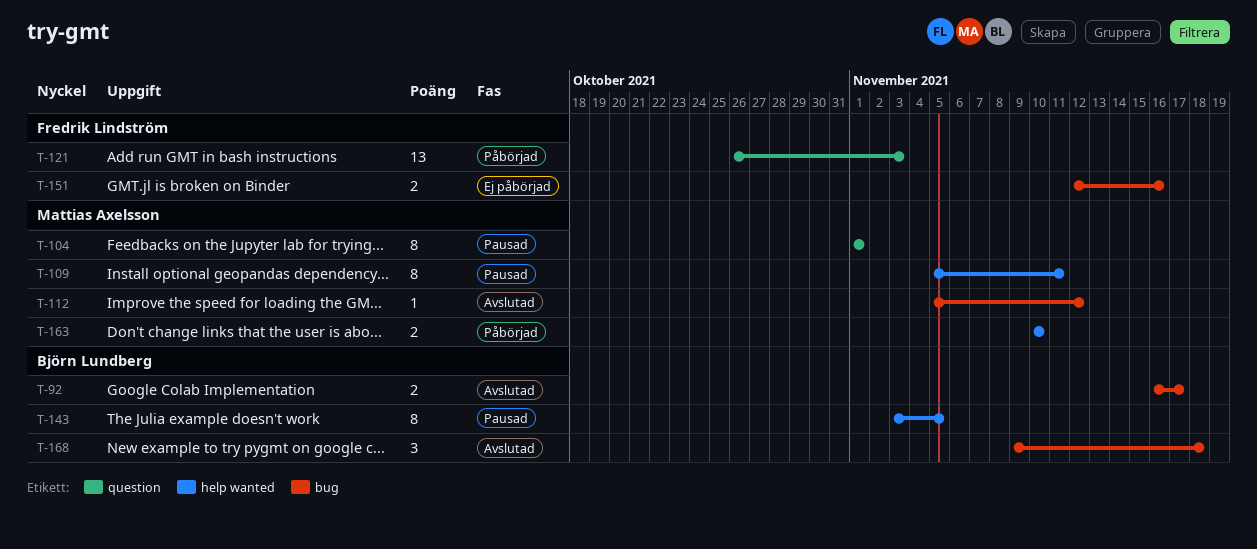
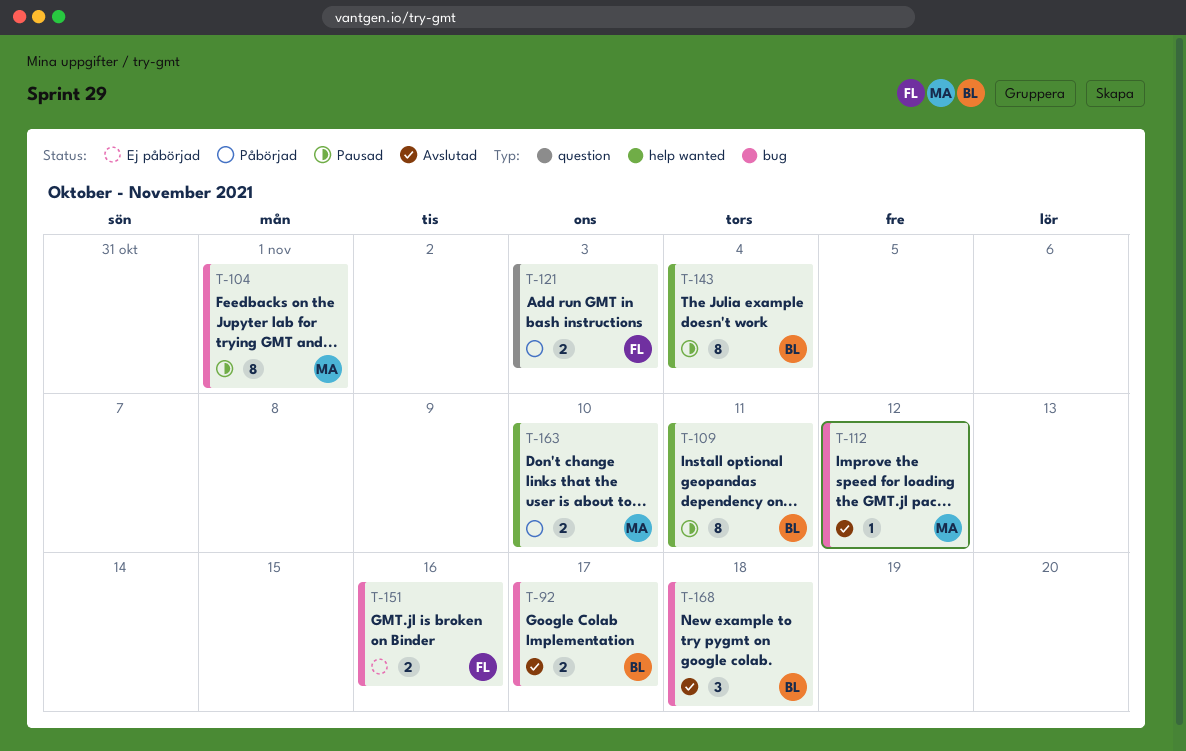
T-104, label: question -> bug
T-109, owner: Mattias Axelsson -> Björn Lundberg
T-121, estimate: 13 -> 2
T-143, due: Nov 5 -> Nov 4

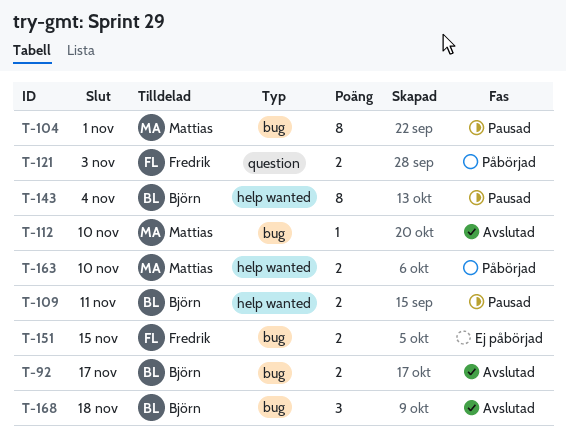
T-109, estimate: 8 -> 2
T-112, due: Nov 12 -> Nov 10
T-151, due: Nov 16 -> Nov 15

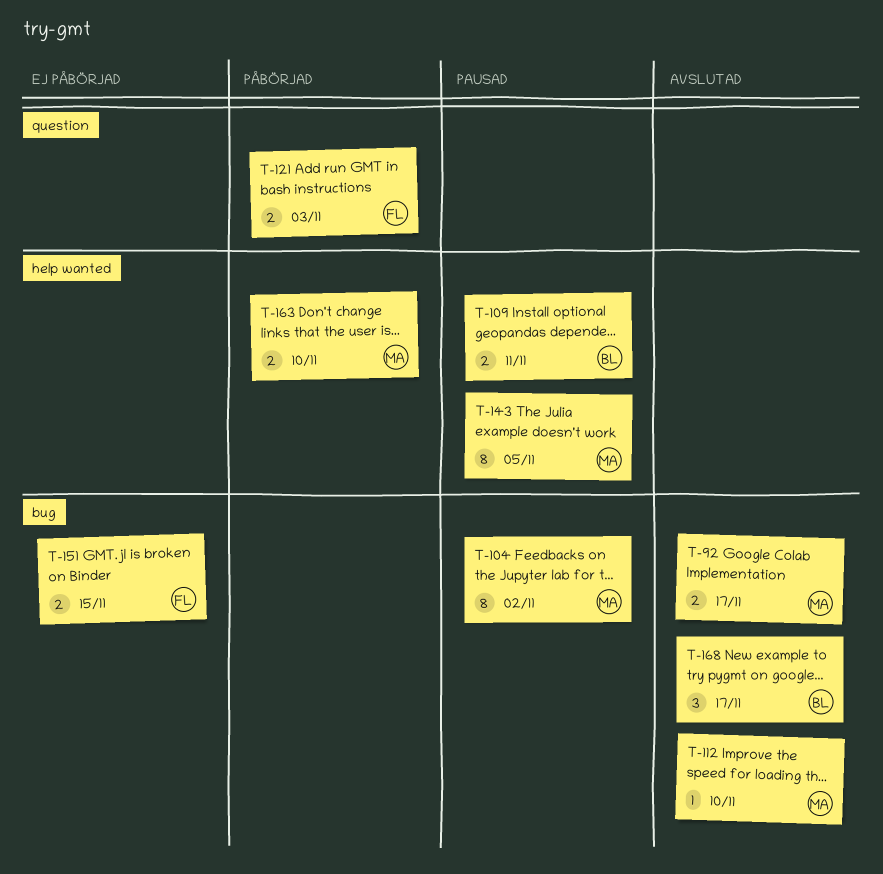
T-92, owner: Björn -> Mattias
T-104, due: Nov 1 -> Nov 2
T-143, owner: Björn -> Mattias
T-143, due: Nov 4 -> Nov 5
T-168, due: Nov 18 -> Nov 17

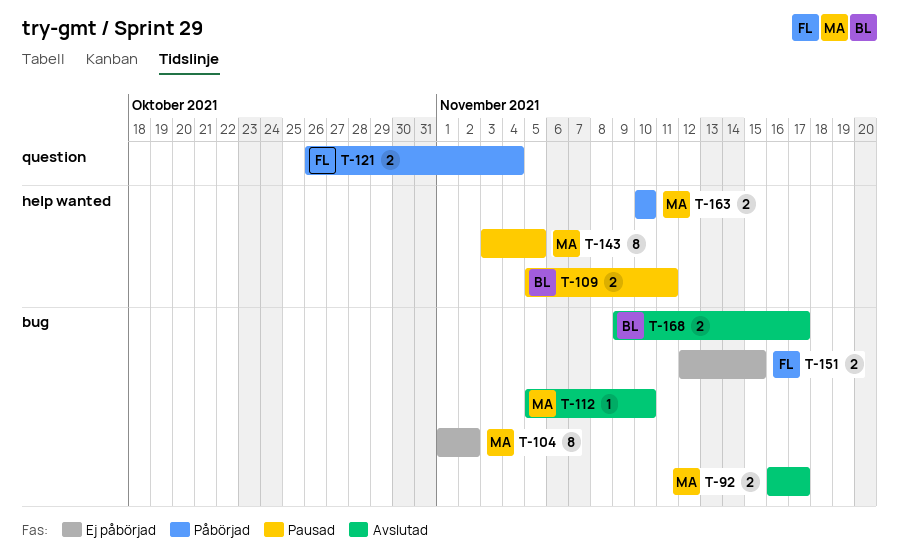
T-104, status: Pausad -> Ej påbörjad
T-121, due: Nov 3 -> Nov 4
T-168, estimate: 3 -> 2

